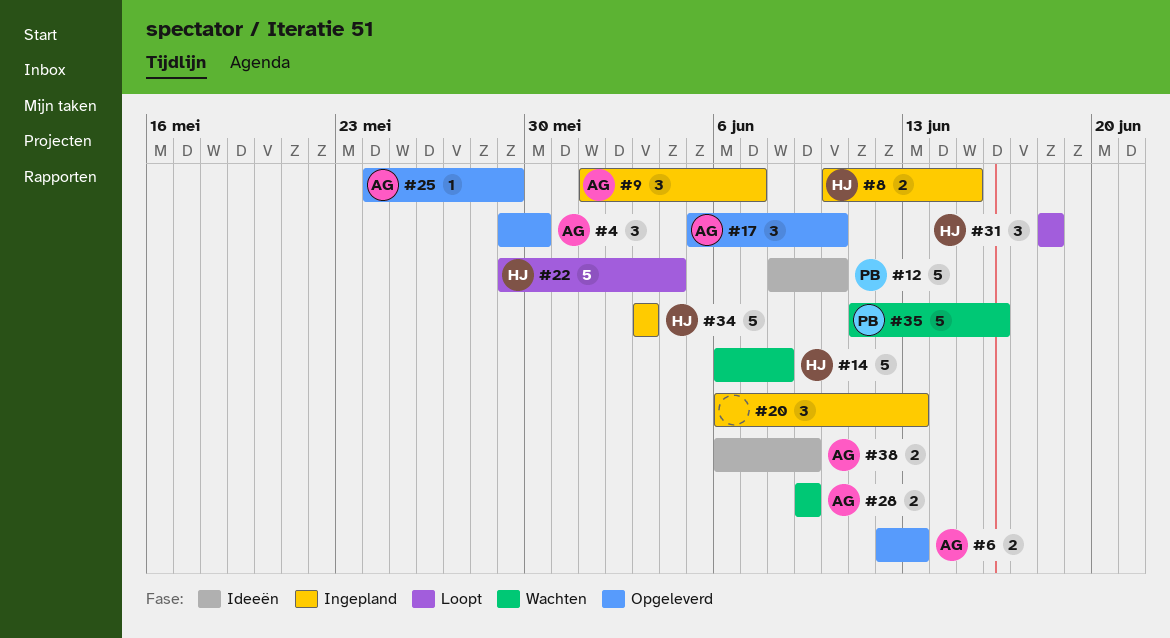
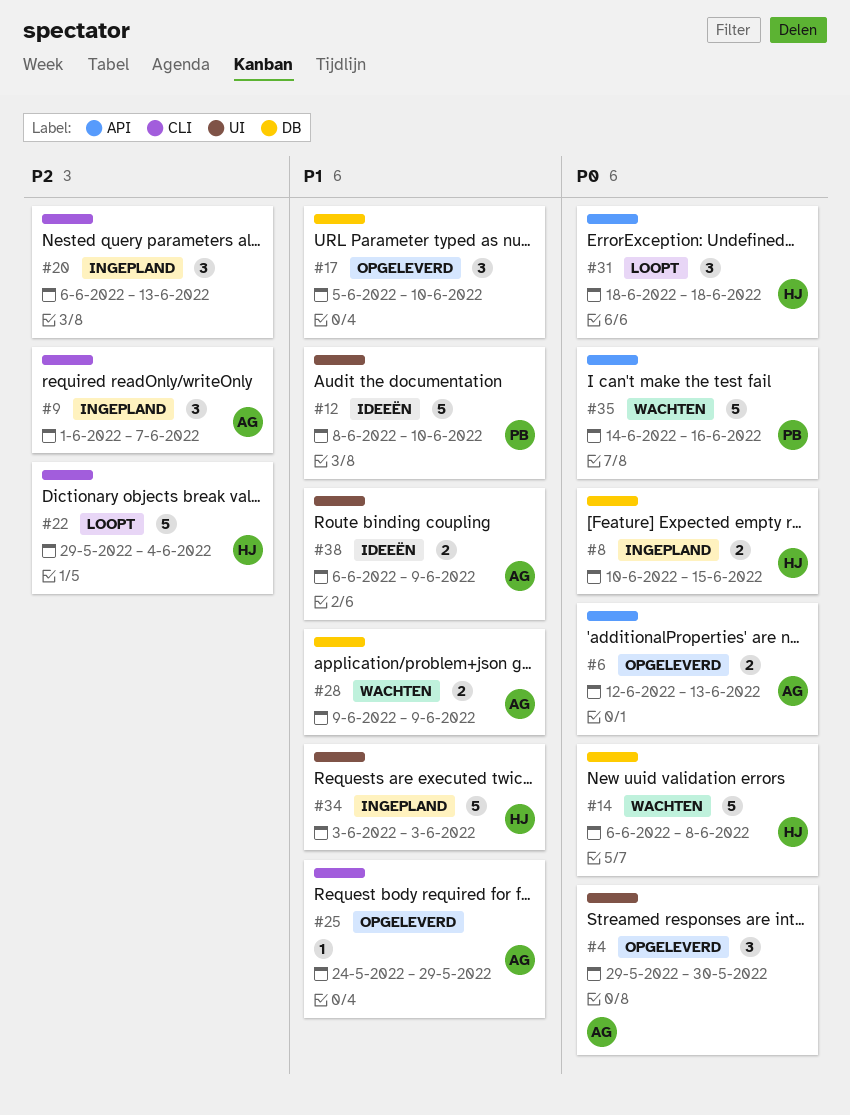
#17, owner: AG -> none
#35, start: Jun 11 -> Jun 14

